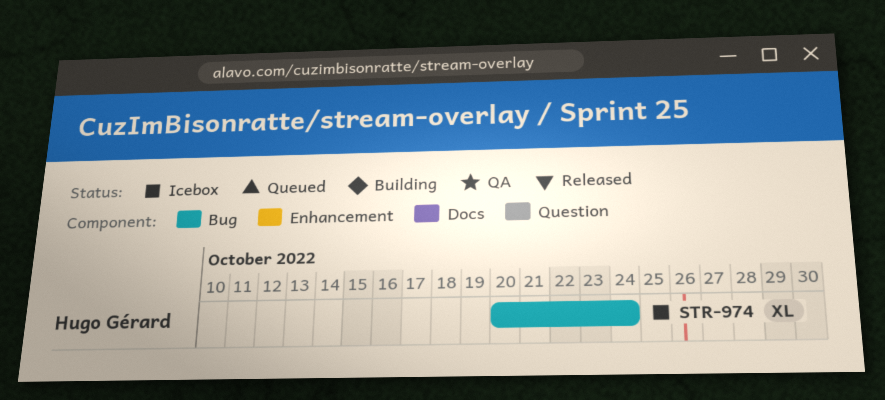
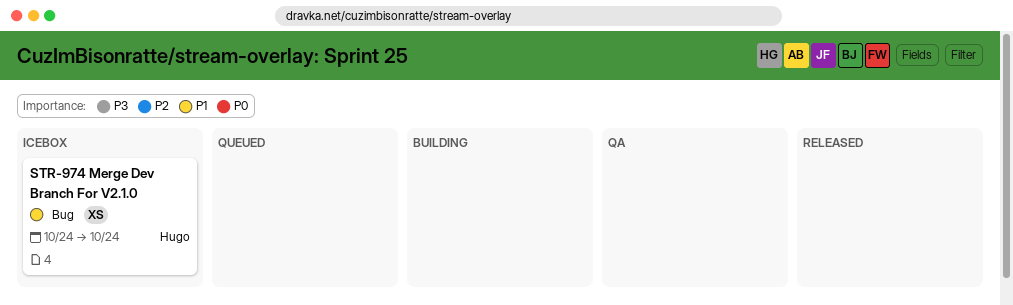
STR-974, estimate: XL -> XS
STR-974, start: Oct 20 -> Oct 24

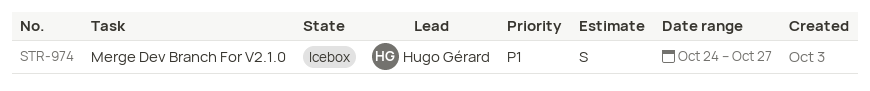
STR-974, estimate: XS -> S
STR-974, due: Oct 24 -> Oct 27

